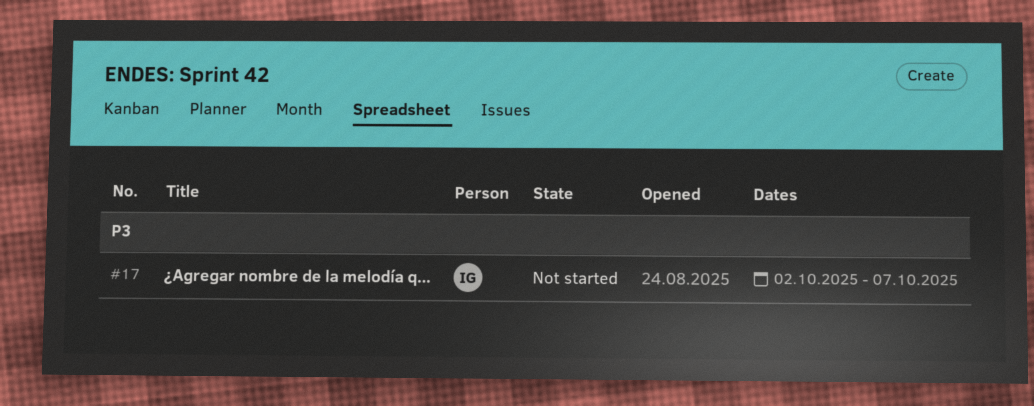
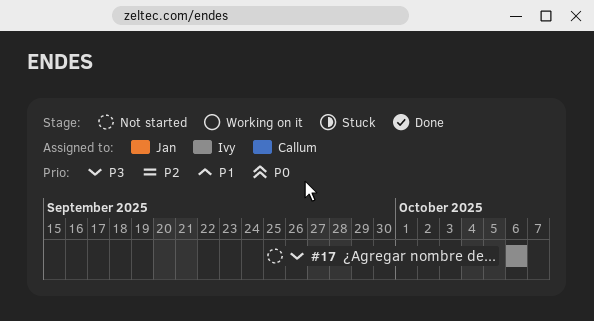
#17, start: Oct 2 -> Oct 6
#17, due: Oct 7 -> Oct 6

